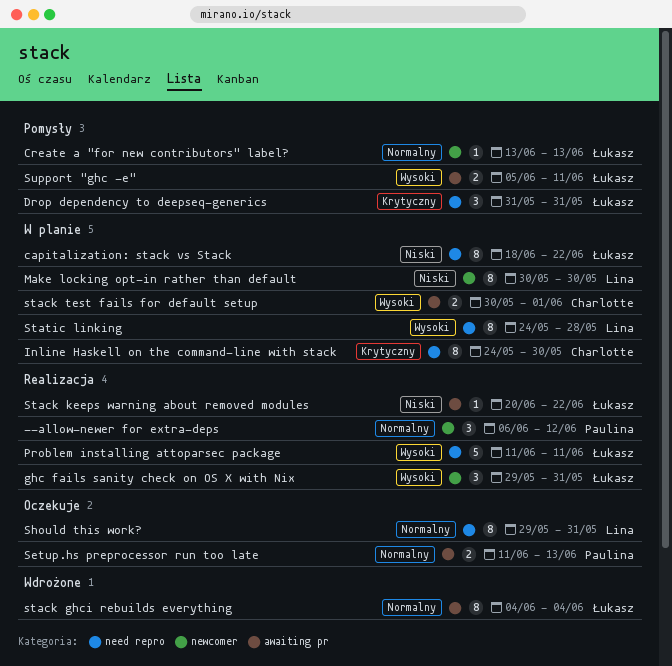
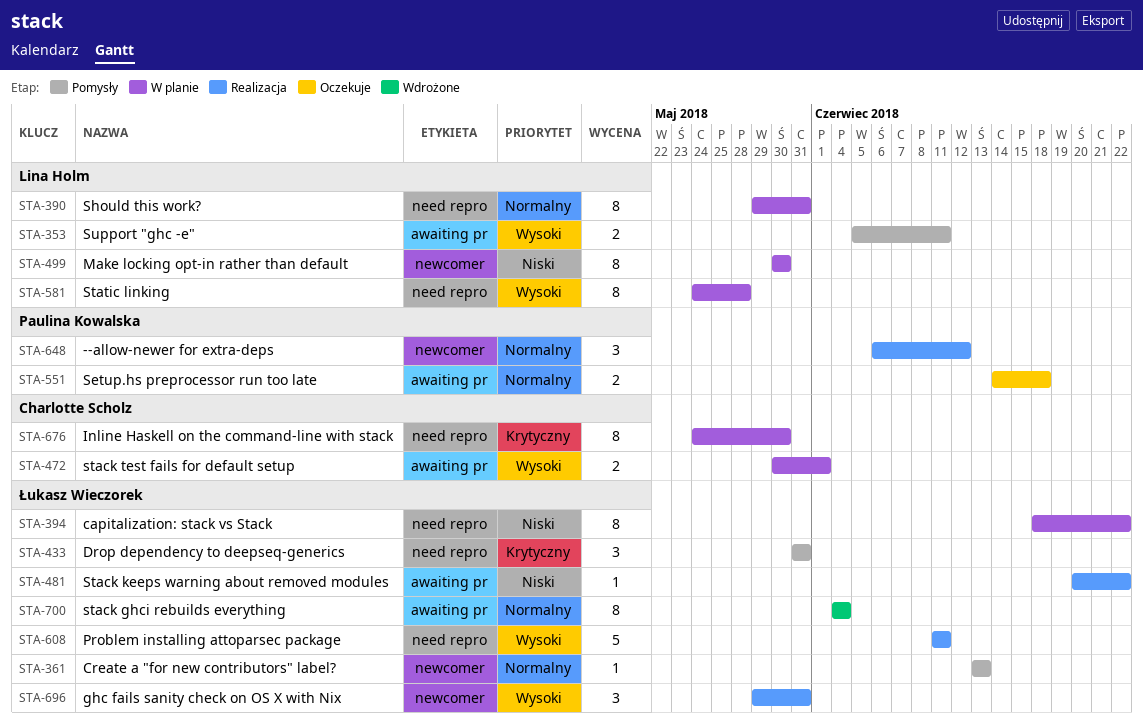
Setup.hs preprocessor run too late, start: Jun 11 -> Jun 14
Setup.hs preprocessor run too late, due: Jun 13 -> Jun 18
Should this work?, status: Oczekuje -> W planie
Support "ghc -e", owner: Łukasz Wieczorek -> Lina Holm

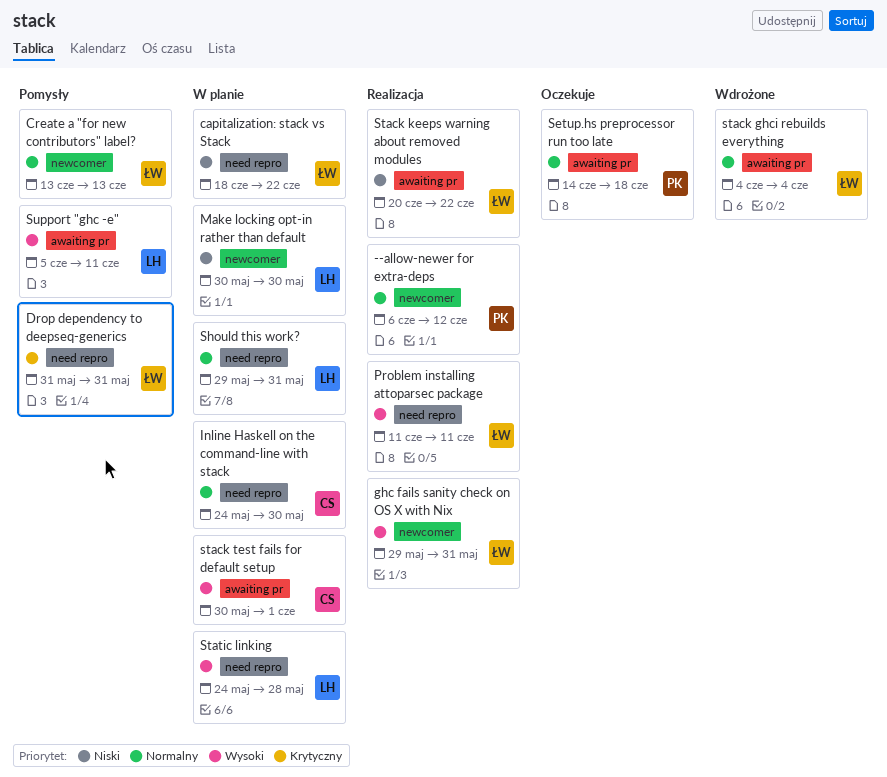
Inline Haskell on the command-line with stack, priority: Krytyczny -> Normalny

